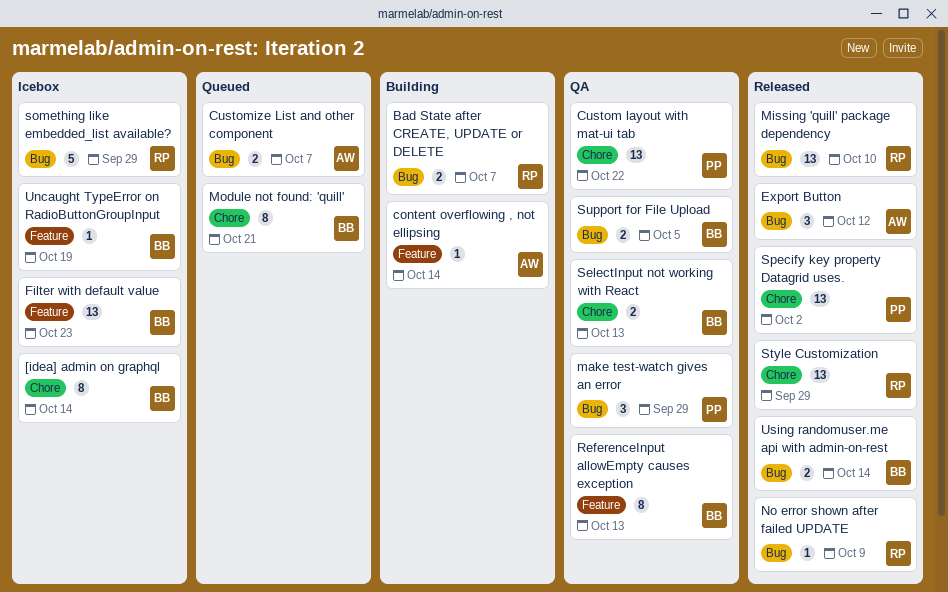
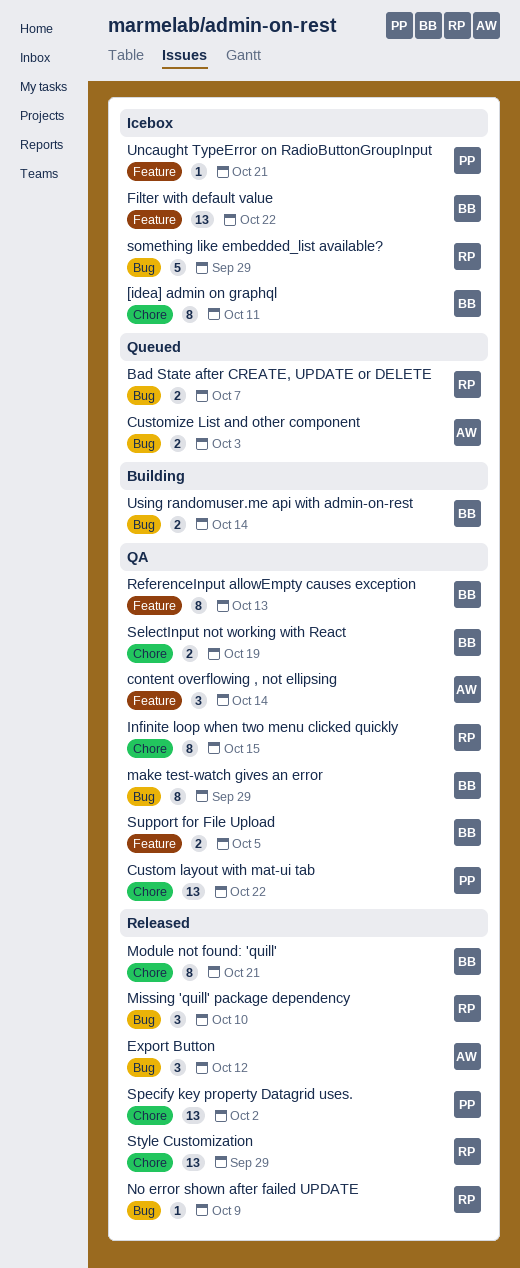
[idea] admin on graphql, due: Oct 14 -> Oct 11
Bad State after CREATE, UPDATE or DELETE, status: Building -> Queued
content overflowing , not ellipsing, status: Building -> QA
content overflowing , not ellipsing, estimate: 1 -> 3
Customize List and other component, due: Oct 7 -> Oct 3
Filter with default value, due: Oct 23 -> Oct 22
Infinite loop when two menu clicked quickly: none -> present
make test-watch gives an error, owner: PP -> BB
make test-watch gives an error, estimate: 3 -> 8
Missing 'quill' package dependency, estimate: 13 -> 3
Module not found: 'quill', status: Queued -> Released
SelectInput not working with React, due: Oct 13 -> Oct 19
Support for File Upload, label: Bug -> Feature
Uncaught TypeError on RadioButtonGroupInput, owner: BB -> PP
Uncaught TypeError on RadioButtonGroupInput, due: Oct 19 -> Oct 21
Using randomuser.me api with admin-on-rest, status: Released -> Building

